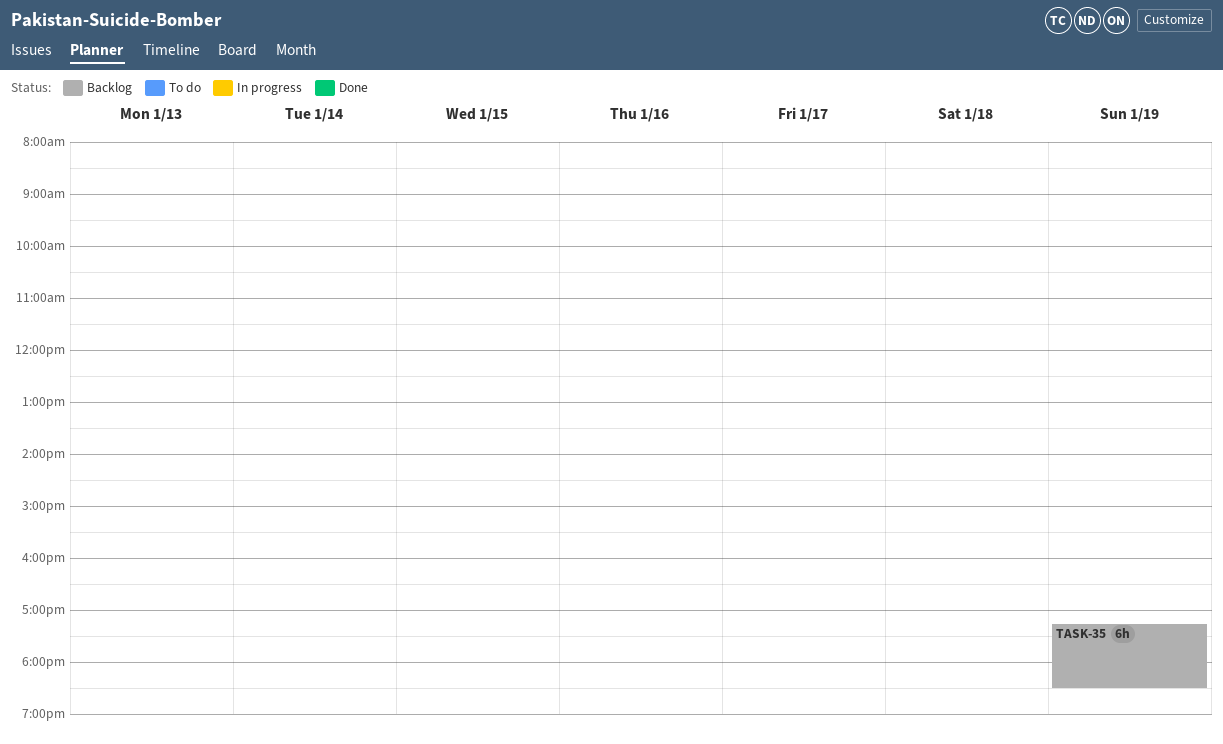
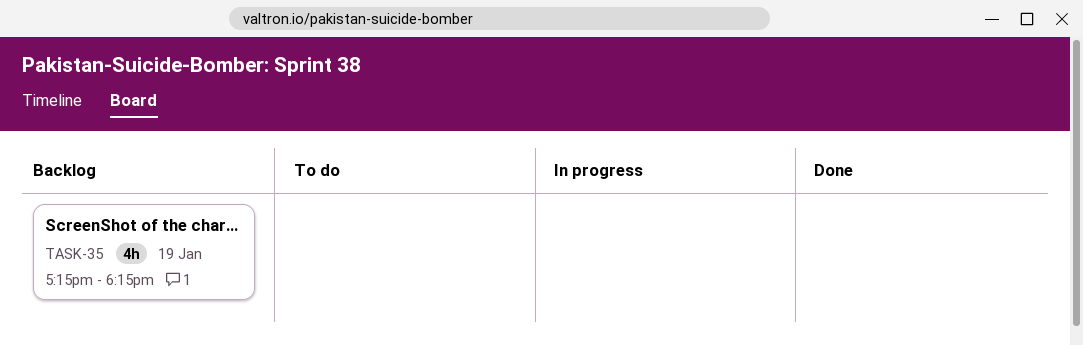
TASK-35, estimate: 6h -> 4h
TASK-35, ends: 18:30 -> 18:15

